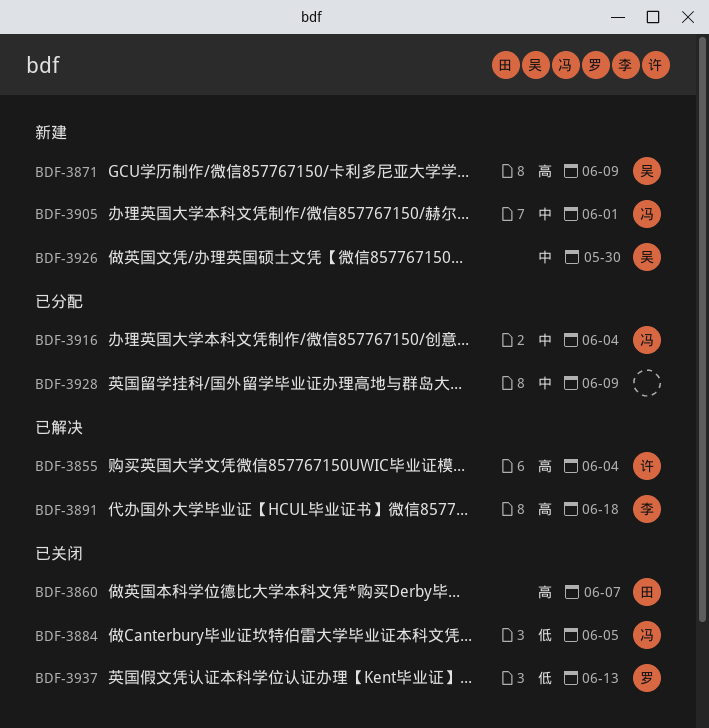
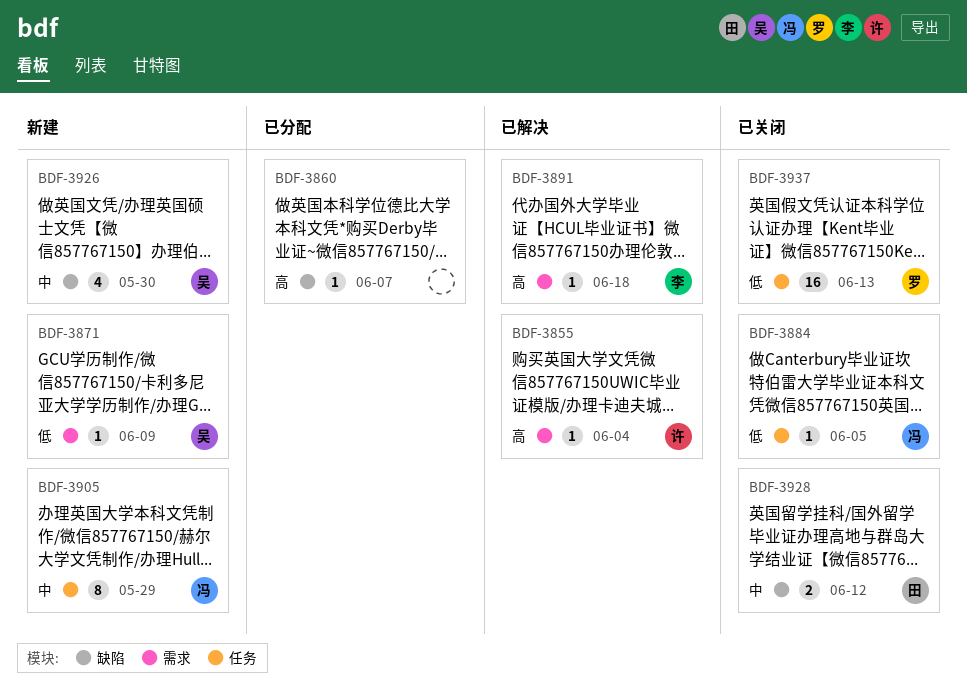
BDF-3860, status: 已关闭 -> 已分配
BDF-3860, owner: 田 -> none
BDF-3871, priority: 高 -> 低
BDF-3905, due: Jun 1 -> May 29
BDF-3916: present -> none
BDF-3928, status: 已分配 -> 已关闭
BDF-3928, owner: none -> 田
BDF-3928, due: Jun 9 -> Jun 12

